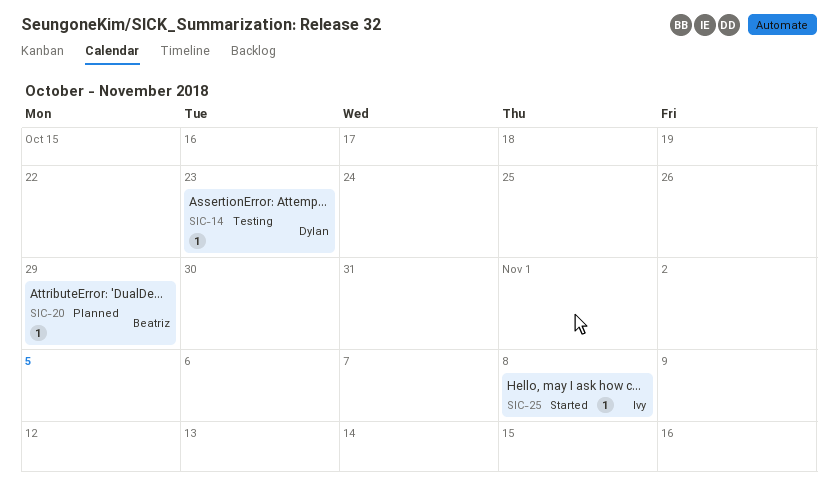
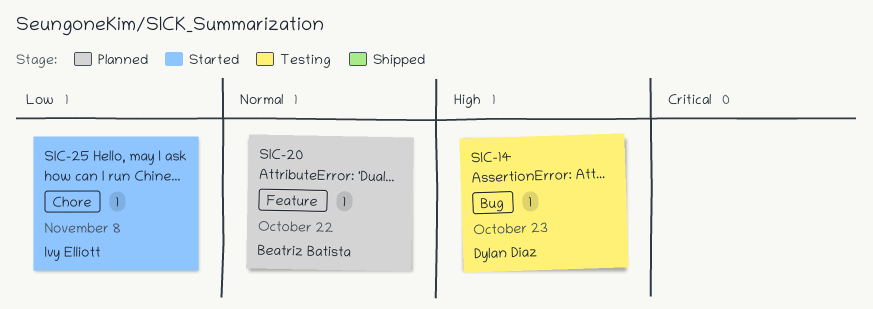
SIC-20, due: Oct 29 -> Oct 22

